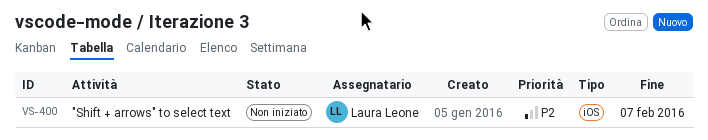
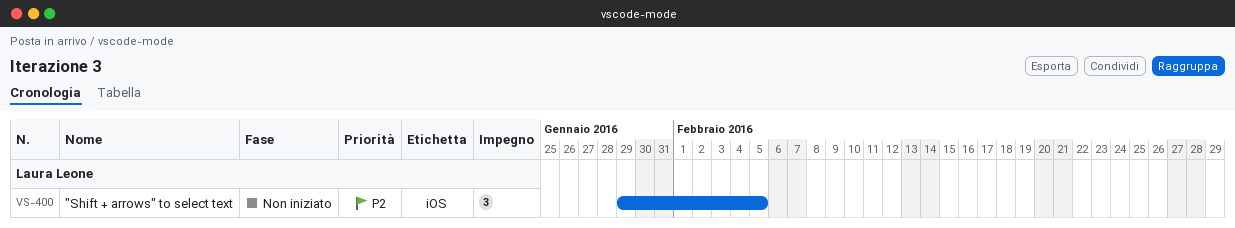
VS-400, due: Feb 7 -> Feb 5

